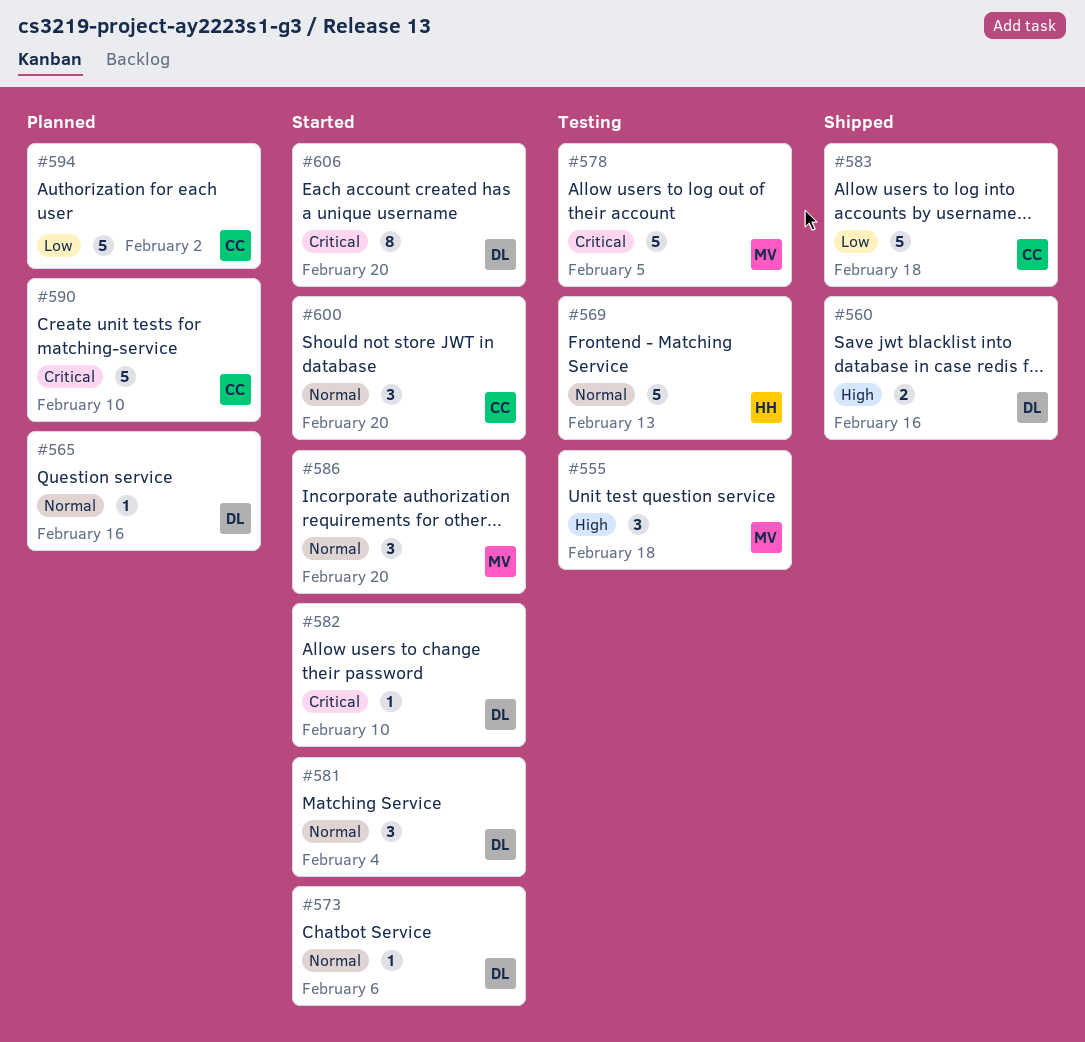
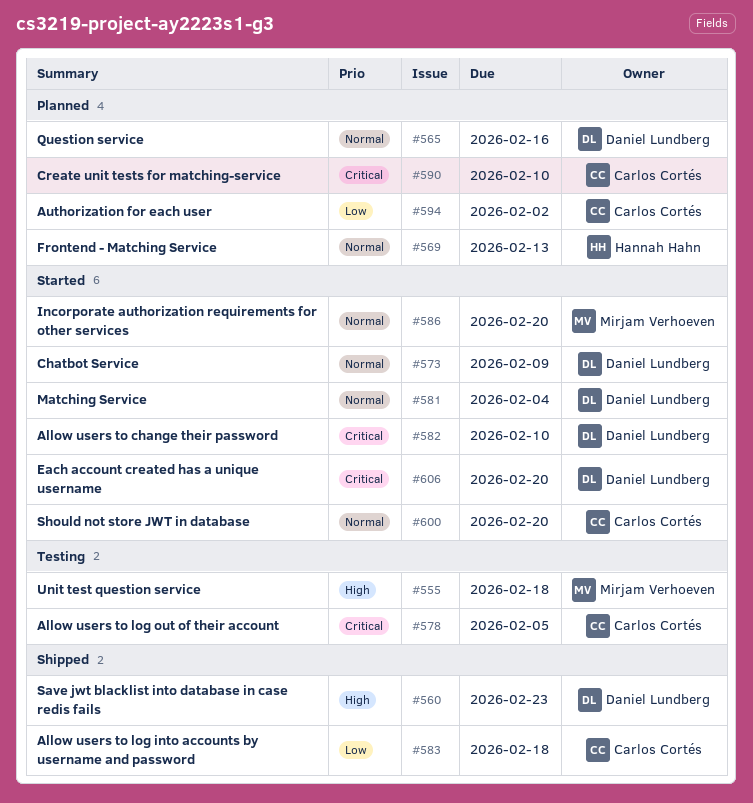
#560, due: Feb 16 -> Feb 23
#569, status: Testing -> Planned
#573, due: Feb 6 -> Feb 9
#578, owner: Mirjam Verhoeven -> Carlos Cortés

